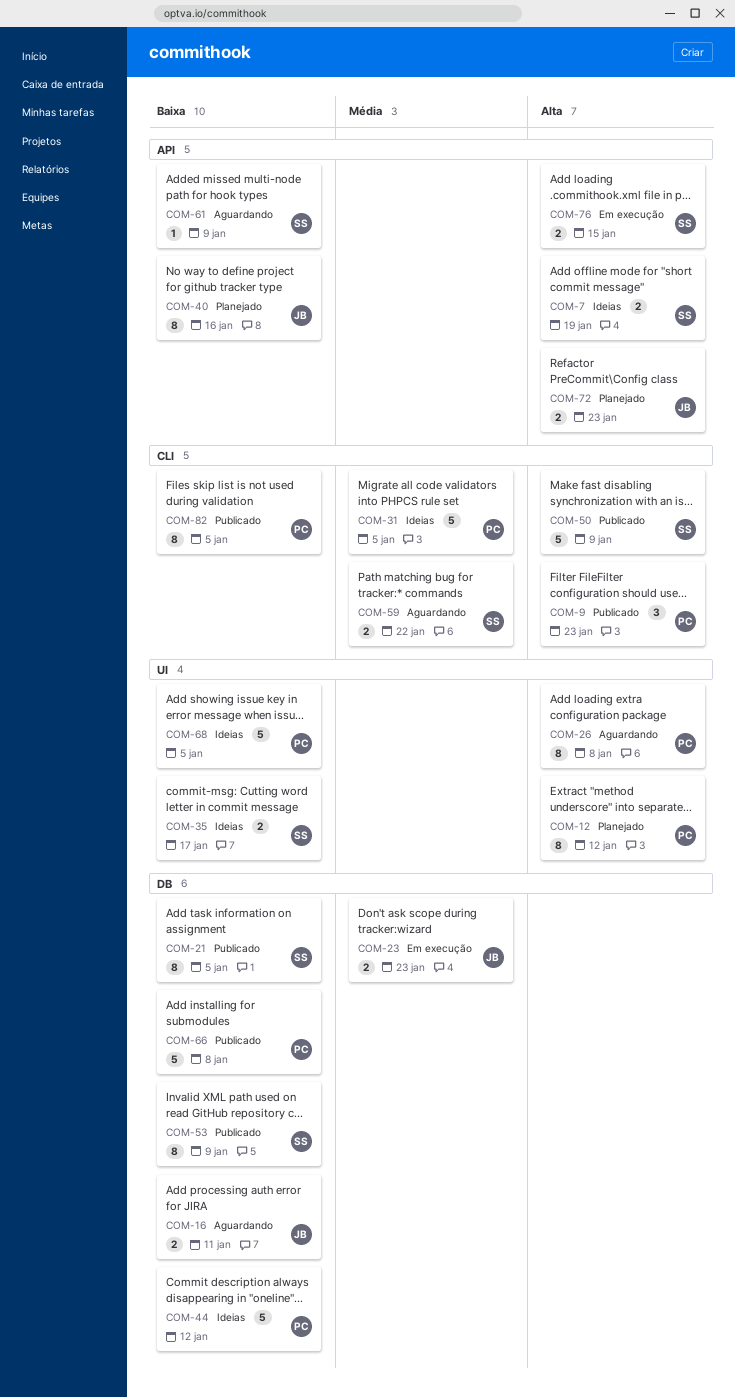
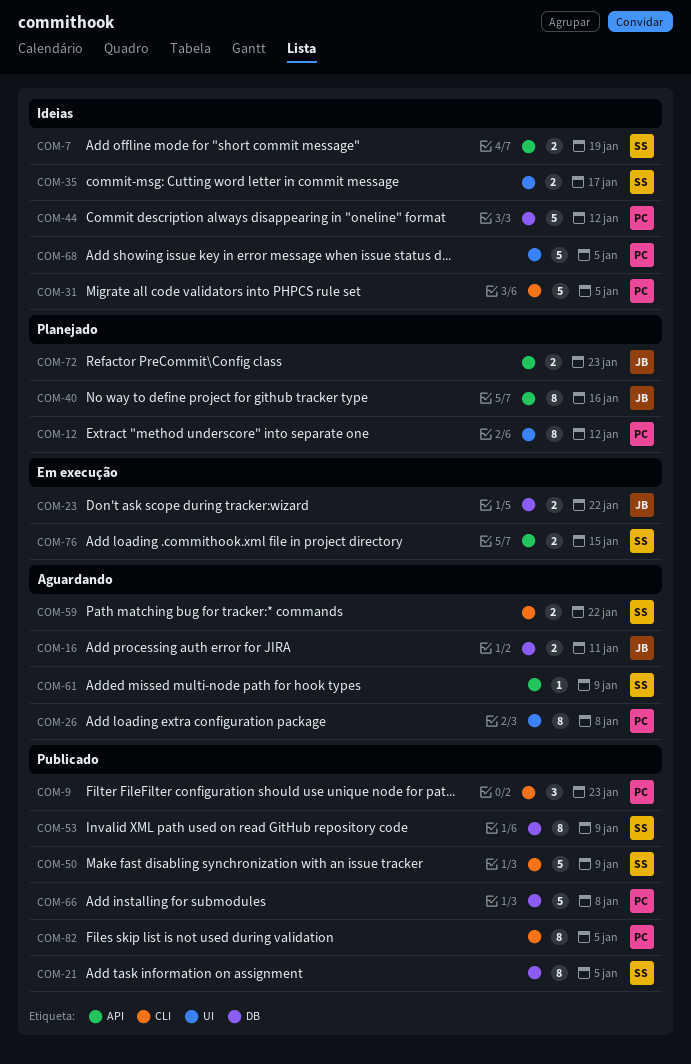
COM-23, due: Jan 23 -> Jan 22

